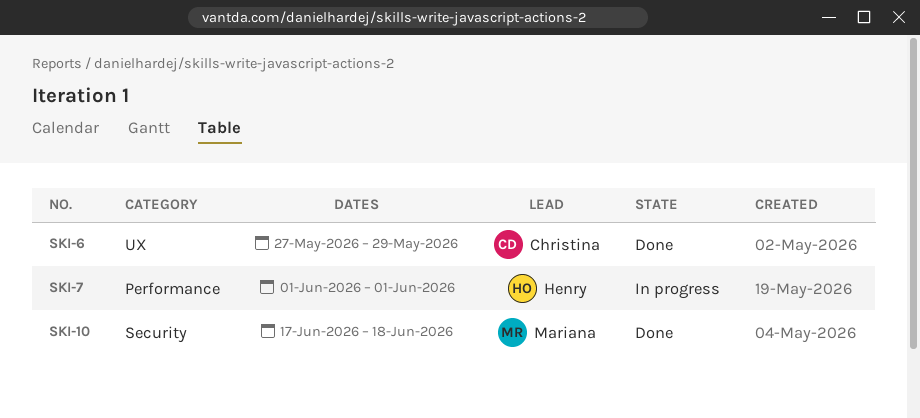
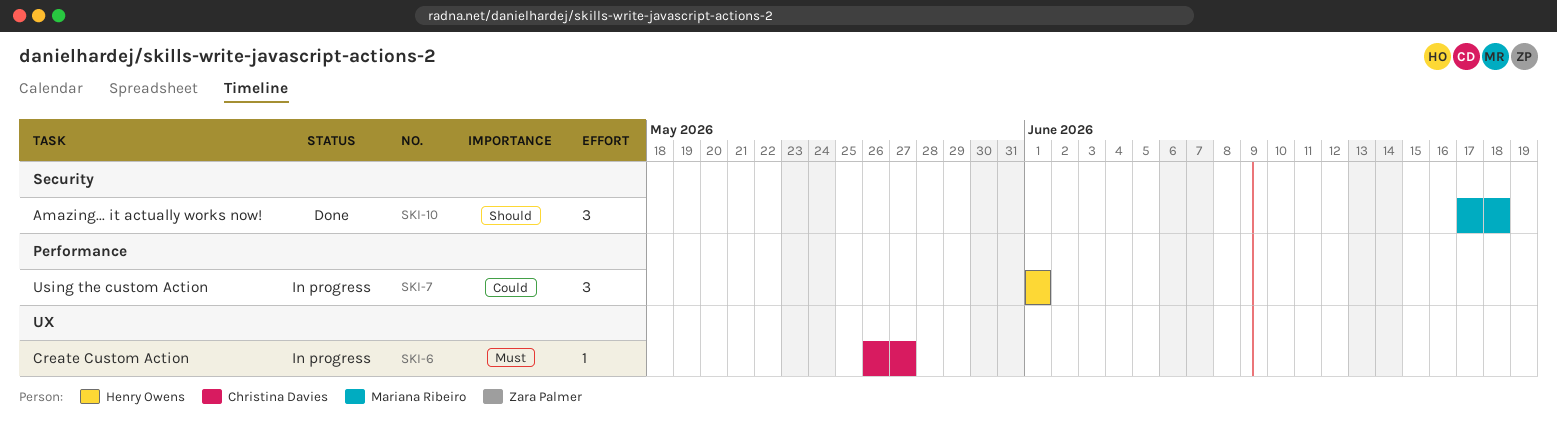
SKI-6, status: Done -> In progress
SKI-6, start: May 27 -> May 26
SKI-6, due: May 29 -> May 27

